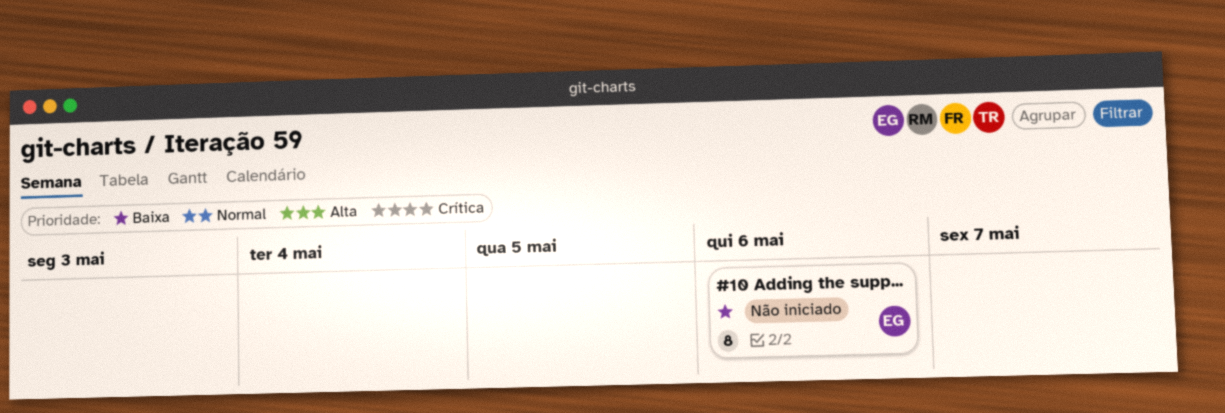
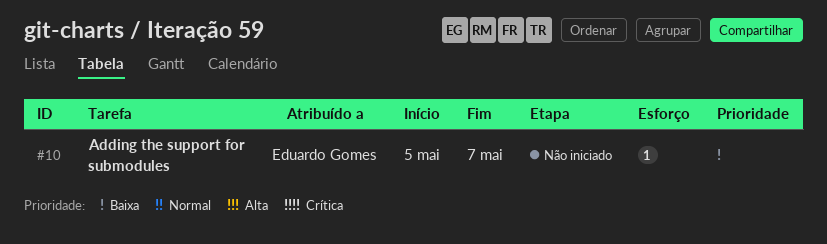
#10, estimate: 8 -> 1
#10, due: May 6 -> May 7

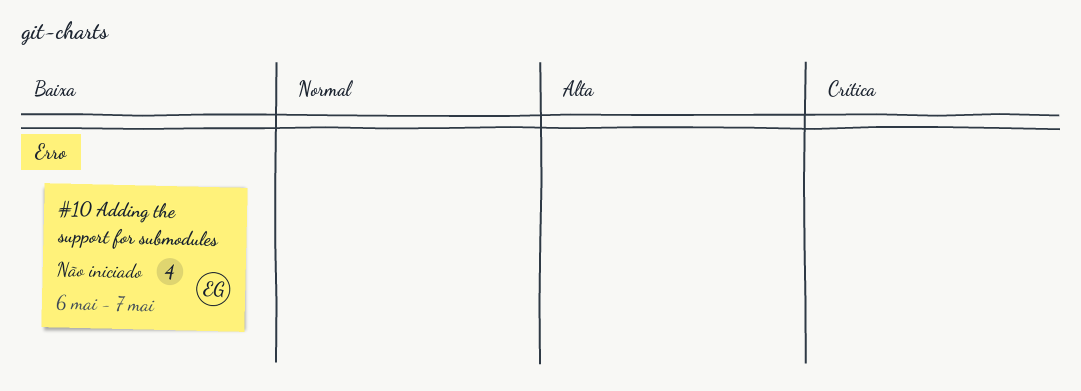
#10, estimate: 1 -> 4
#10, start: May 5 -> May 6

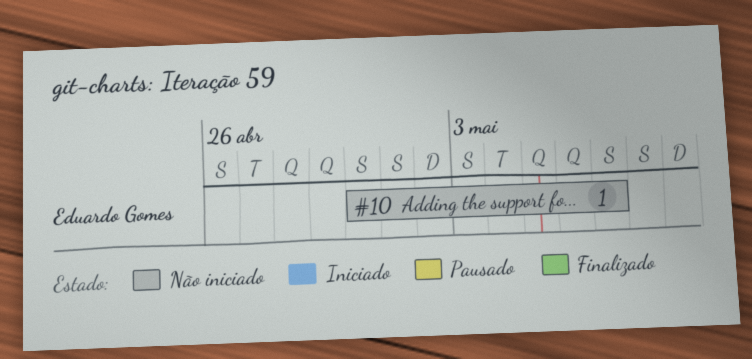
#10, estimate: 4 -> 1
#10, start: May 6 -> Apr 30

